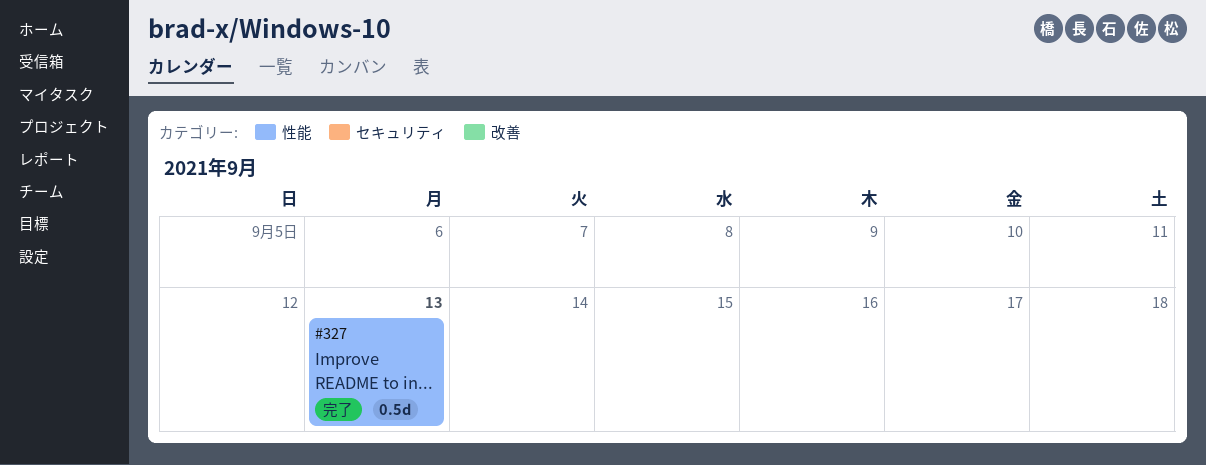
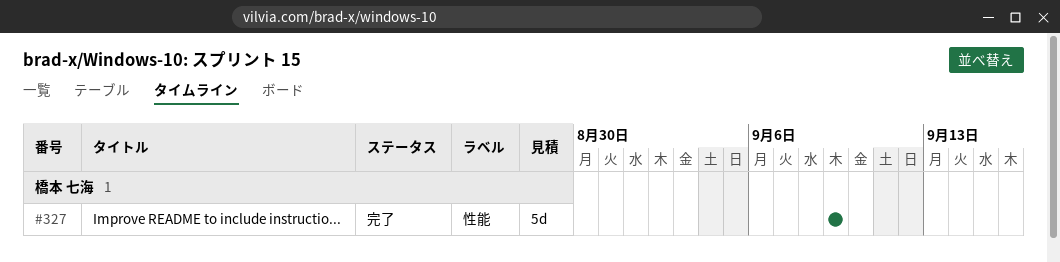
#327, estimate: 0.5d -> 5d
#327, due: Sep 13 -> Sep 9

